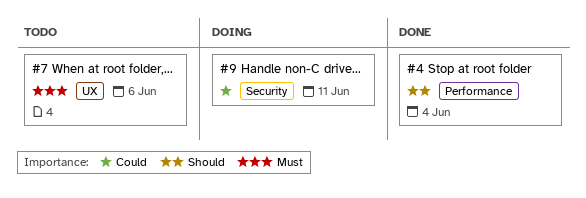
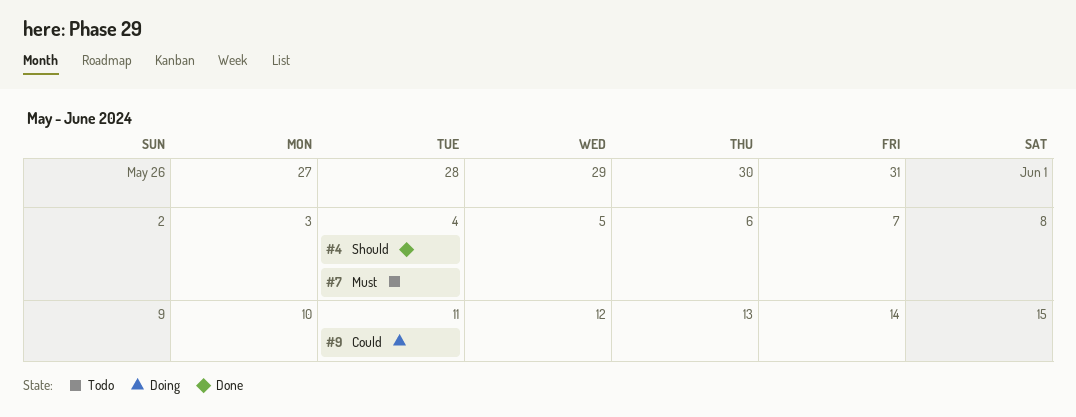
#7, due: Jun 6 -> Jun 4

